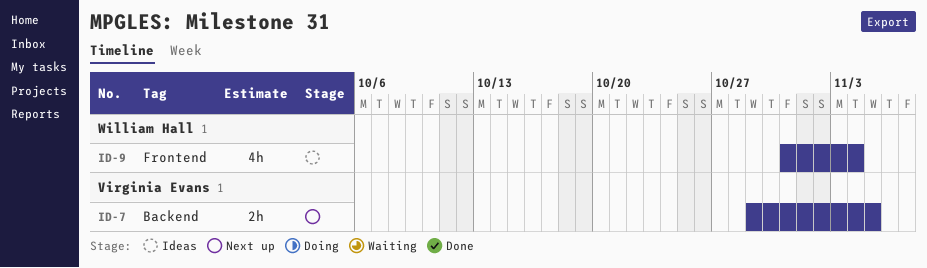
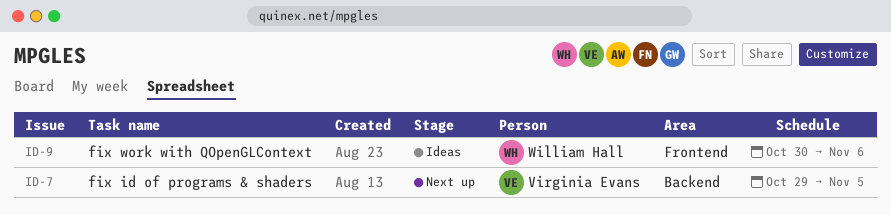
ID-9, start: Oct 31 -> Oct 30
ID-9, due: Nov 4 -> Nov 6

